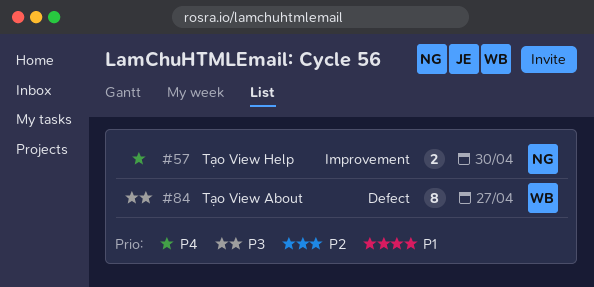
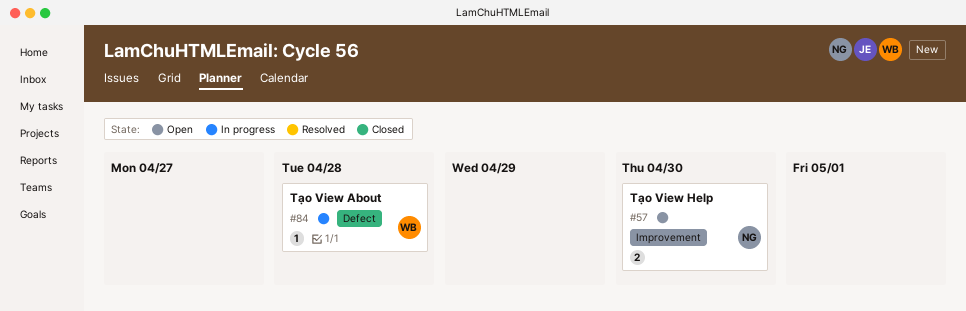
#84, estimate: 8 -> 1
#84, due: Apr 27 -> Apr 28

